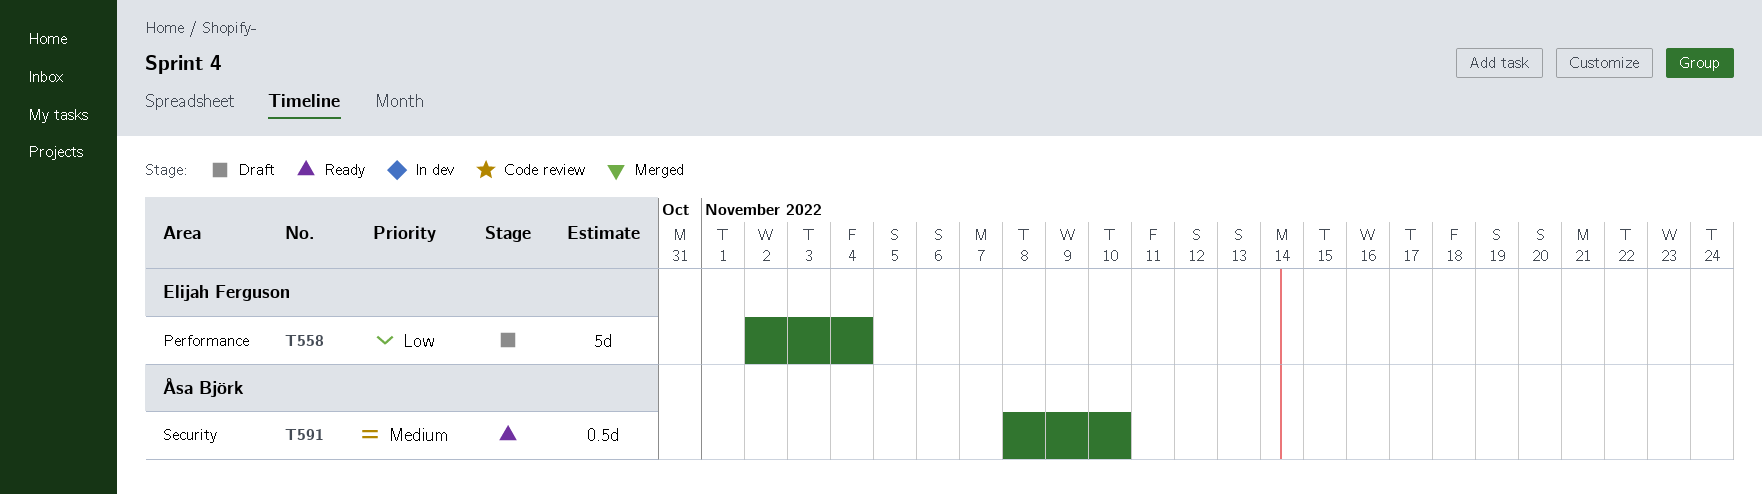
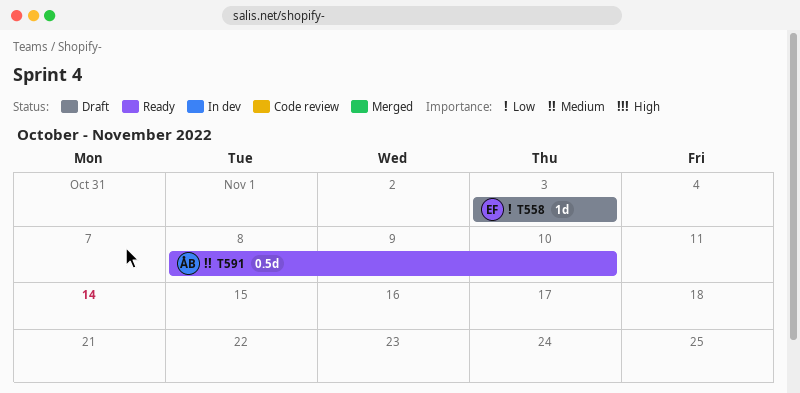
T558, estimate: 5d -> 1d
T558, start: Nov 2 -> Nov 3
T558, due: Nov 4 -> Nov 3

